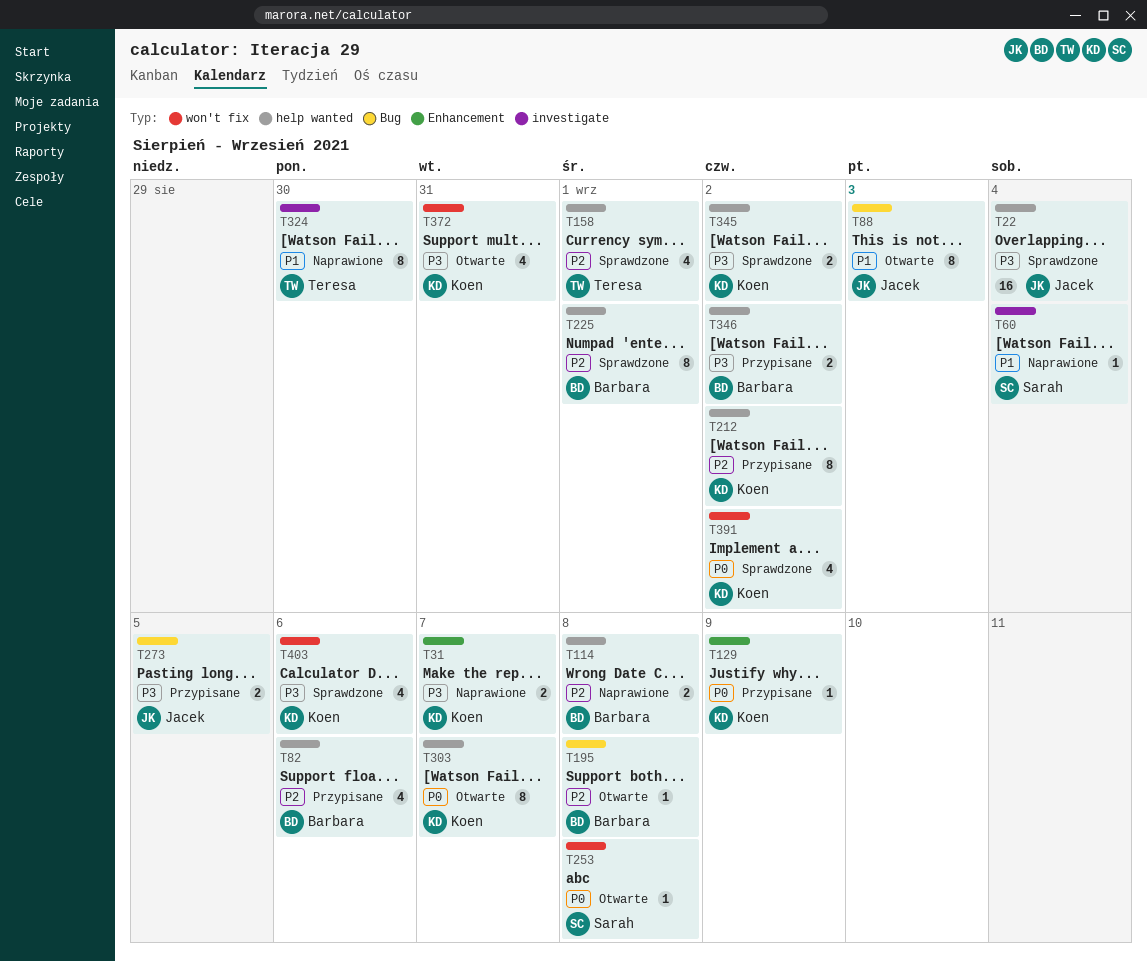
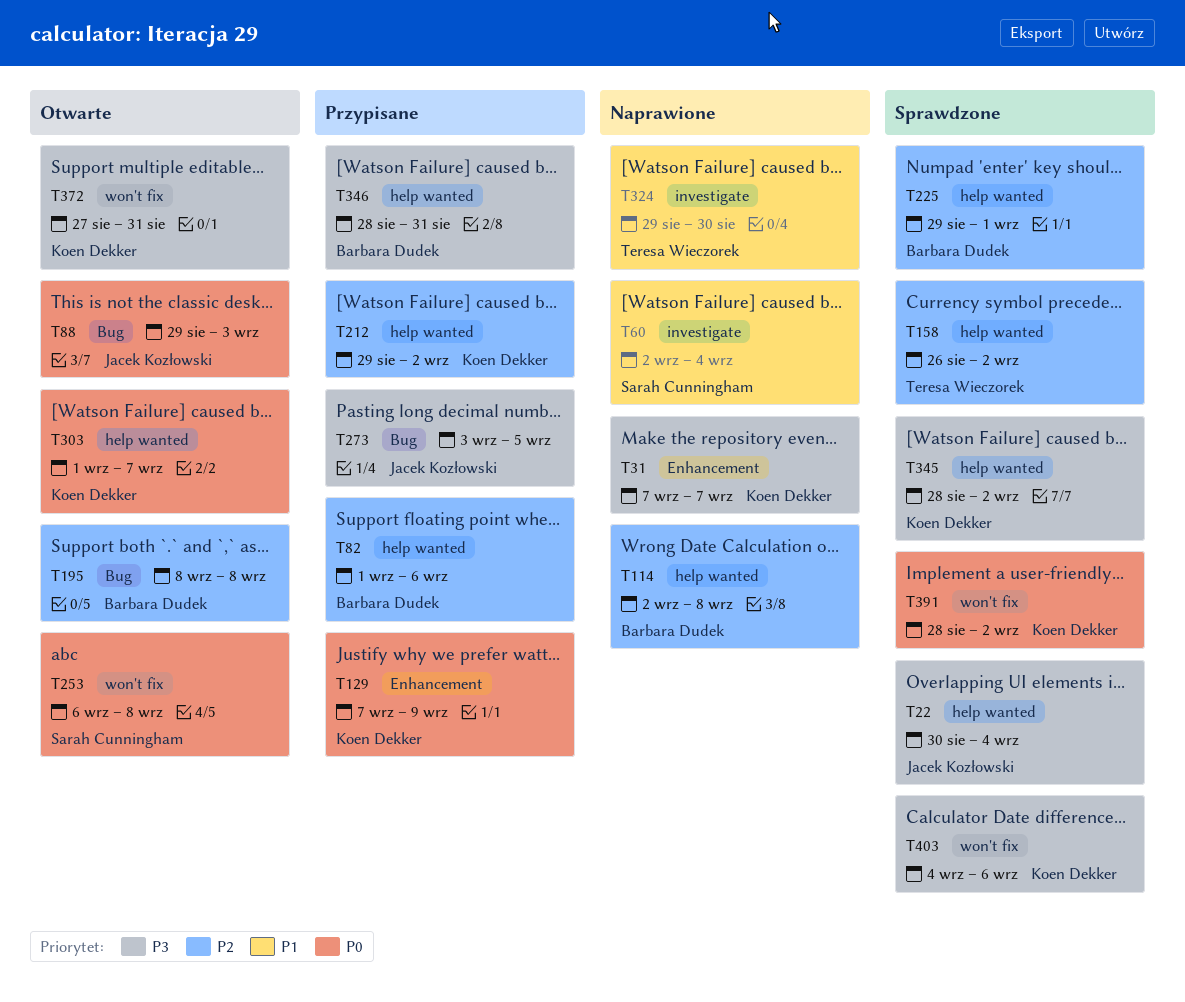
T88, priority: P1 -> P0
T158, due: Sep 1 -> Sep 2
T346, due: Sep 2 -> Aug 31

